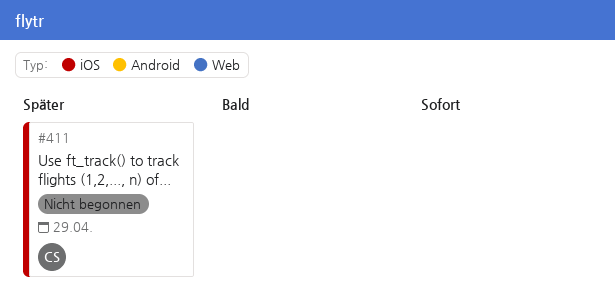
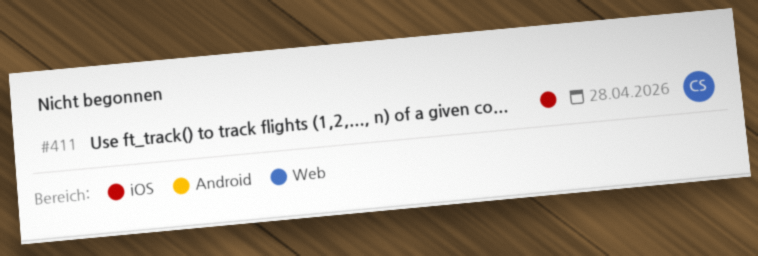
#411, due: Apr 29 -> Apr 28

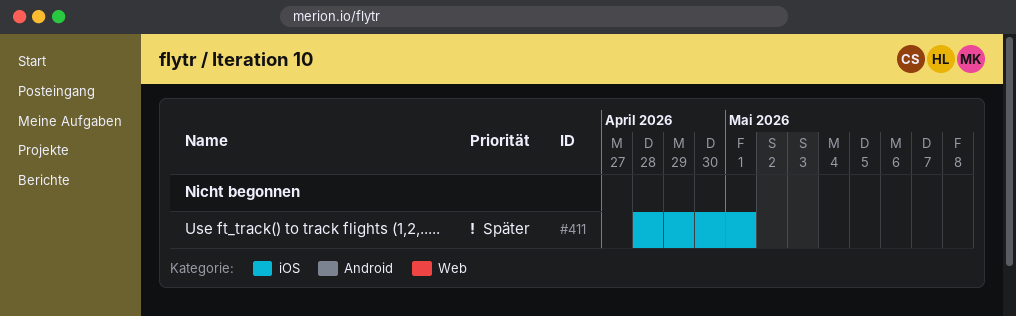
#411, due: Apr 28 -> May 1

